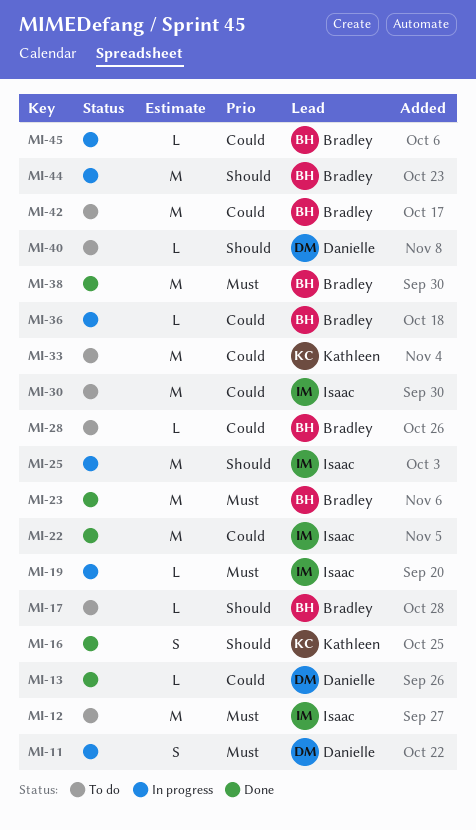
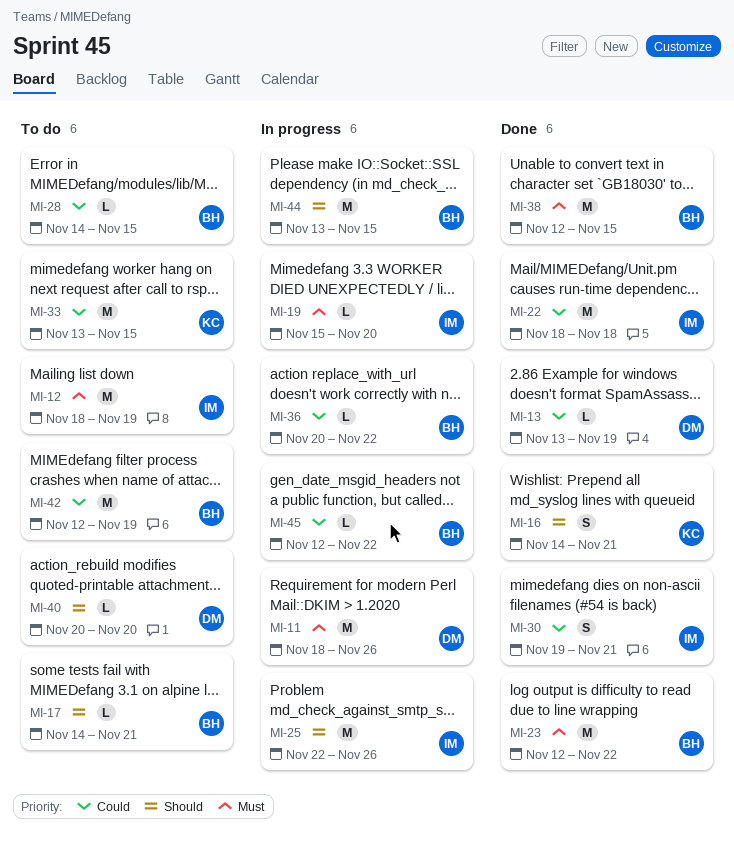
MI-11, estimate: S -> M
MI-30, status: To do -> Done
MI-30, estimate: M -> S

